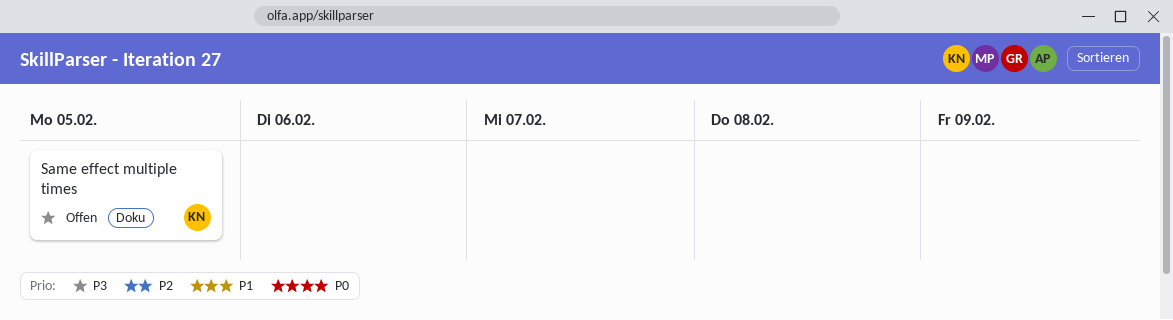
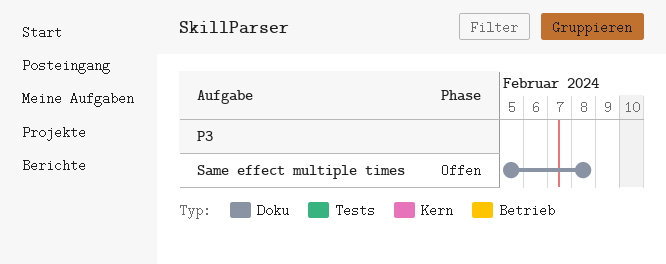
Same effect multiple times, due: Feb 5 -> Feb 8

